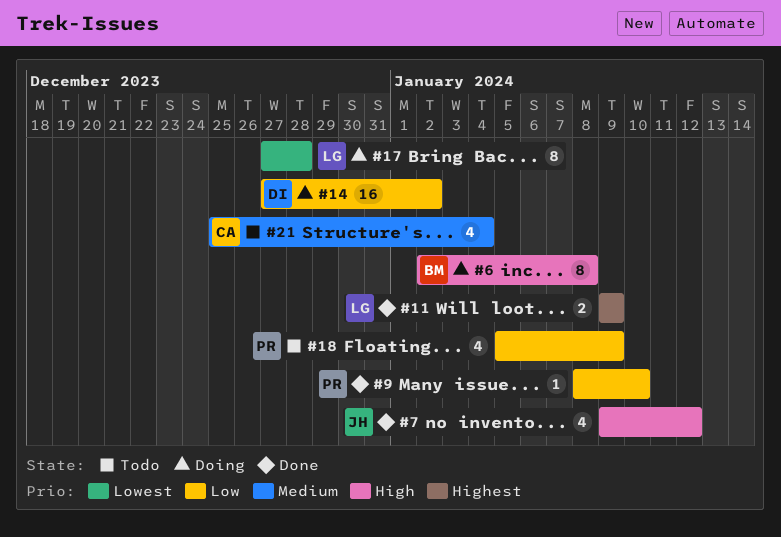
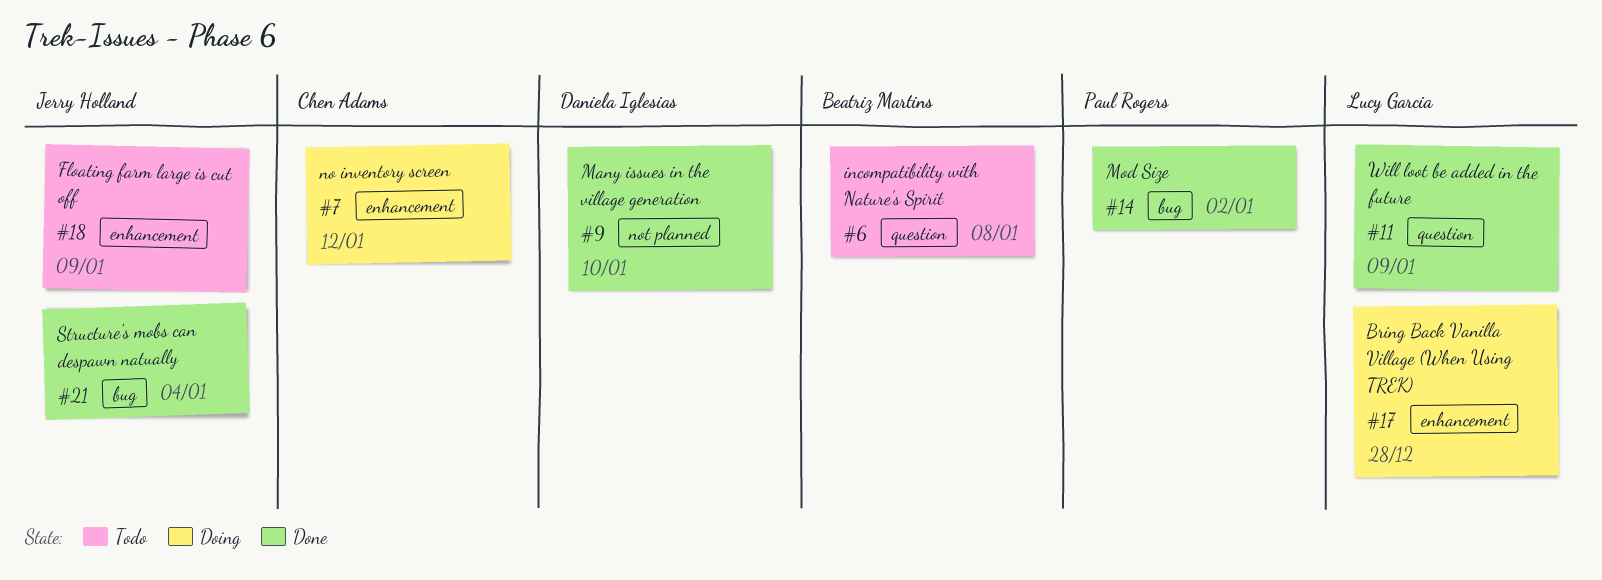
#6, status: Doing -> Todo
#7, status: Done -> Doing
#7, owner: Jerry Holland -> Chen Adams
#9, owner: Paul Rogers -> Daniela Iglesias
#14, status: Doing -> Done
#14, owner: Daniela Iglesias -> Paul Rogers
#18, owner: Paul Rogers -> Jerry Holland
#21, status: Todo -> Done
#21, owner: Chen Adams -> Jerry Holland

